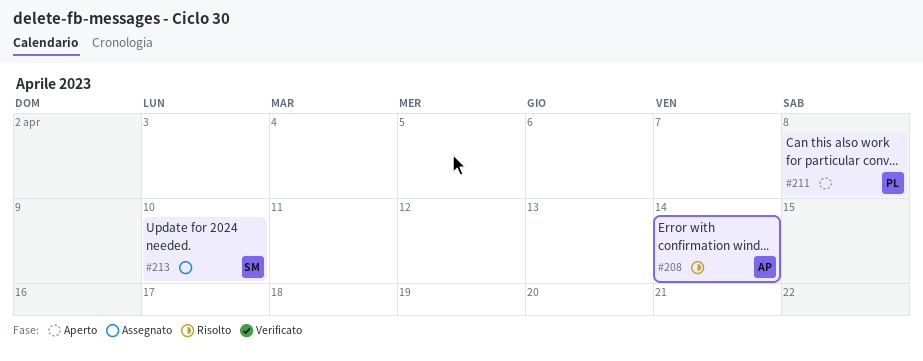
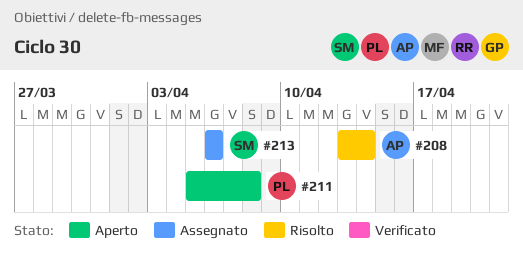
#213, due: Apr 10 -> Apr 6

